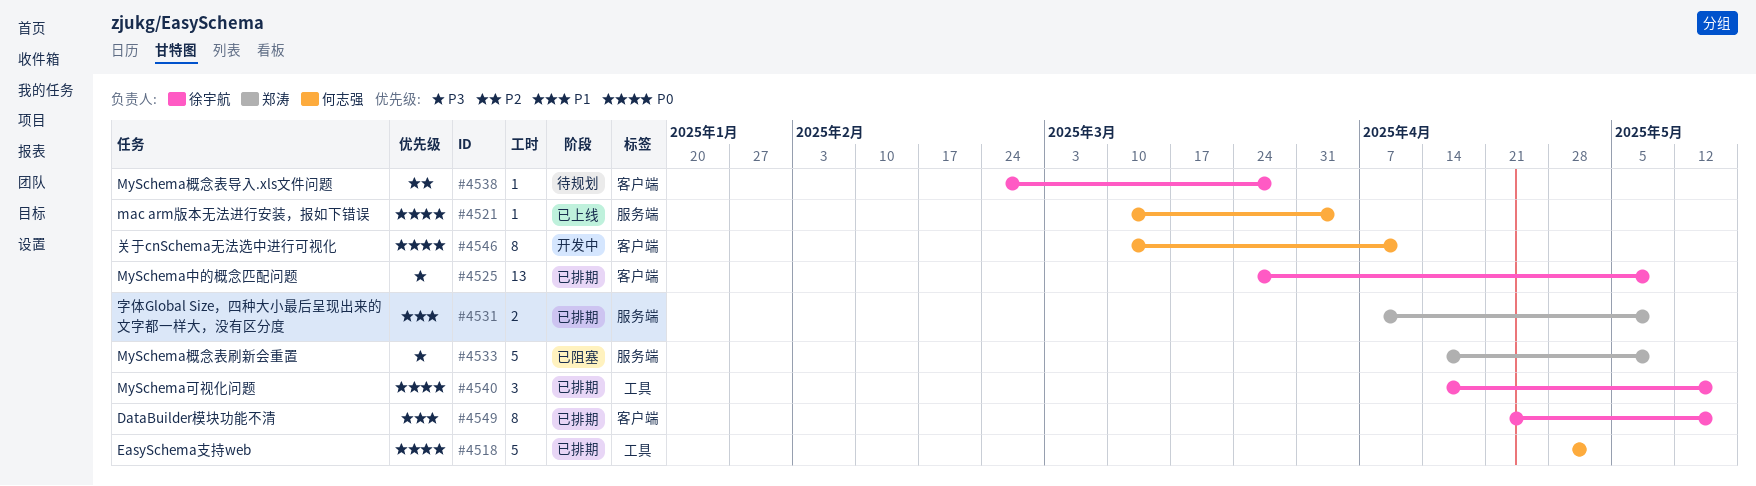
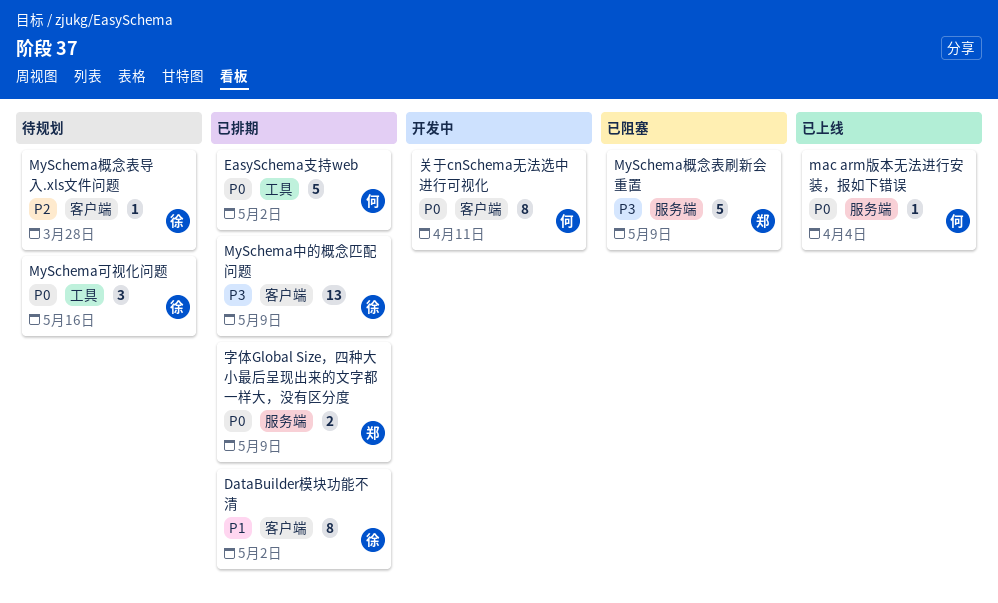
DataBuilder模块功能不清, due: May 16 -> May 2
MySchema可视化问题, status: 已排期 -> 待规划
字体Global Size，四种大小最后呈现出来的文字都一样大，没有区分度, priority: P1 -> P0

